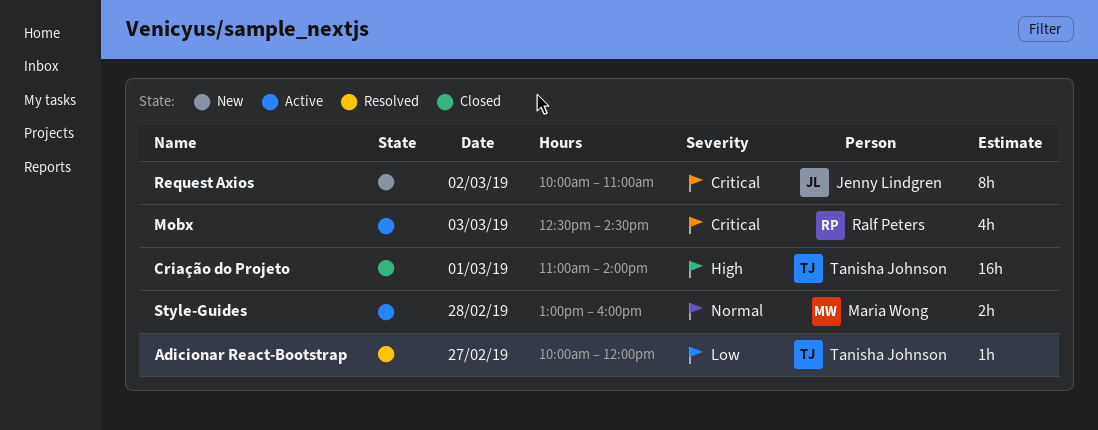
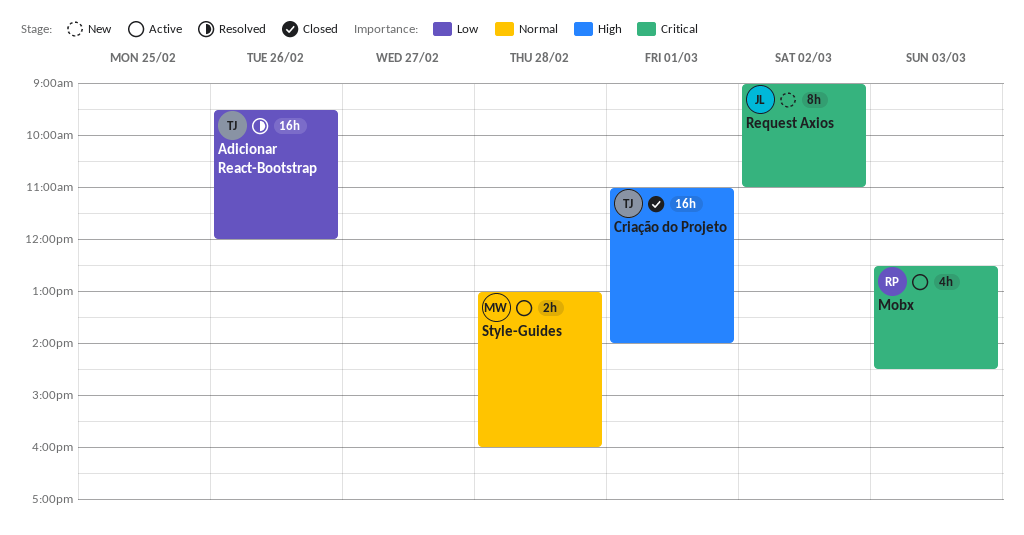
Adicionar React-Bootstrap, estimate: 1h -> 16h
Adicionar React-Bootstrap, day: Feb 27 -> Feb 26
Adicionar React-Bootstrap, begins: 10:00 -> 09:30
Request Axios, begins: 10:00 -> 09:00

